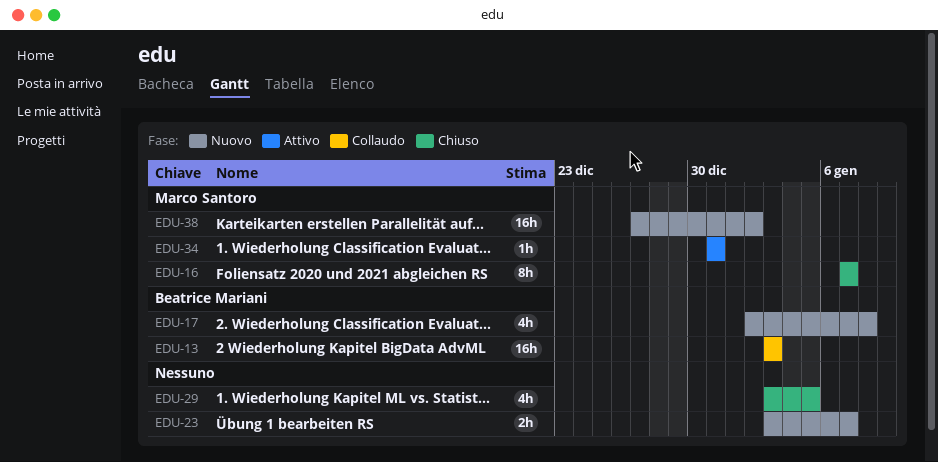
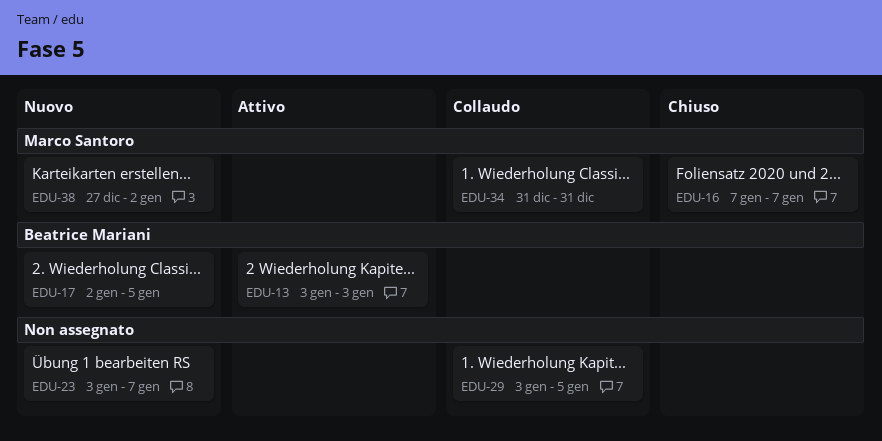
EDU-13, status: Collaudo -> Attivo
EDU-17, due: Jan 8 -> Jan 5
EDU-29, status: Chiuso -> Collaudo
EDU-34, status: Attivo -> Collaudo

